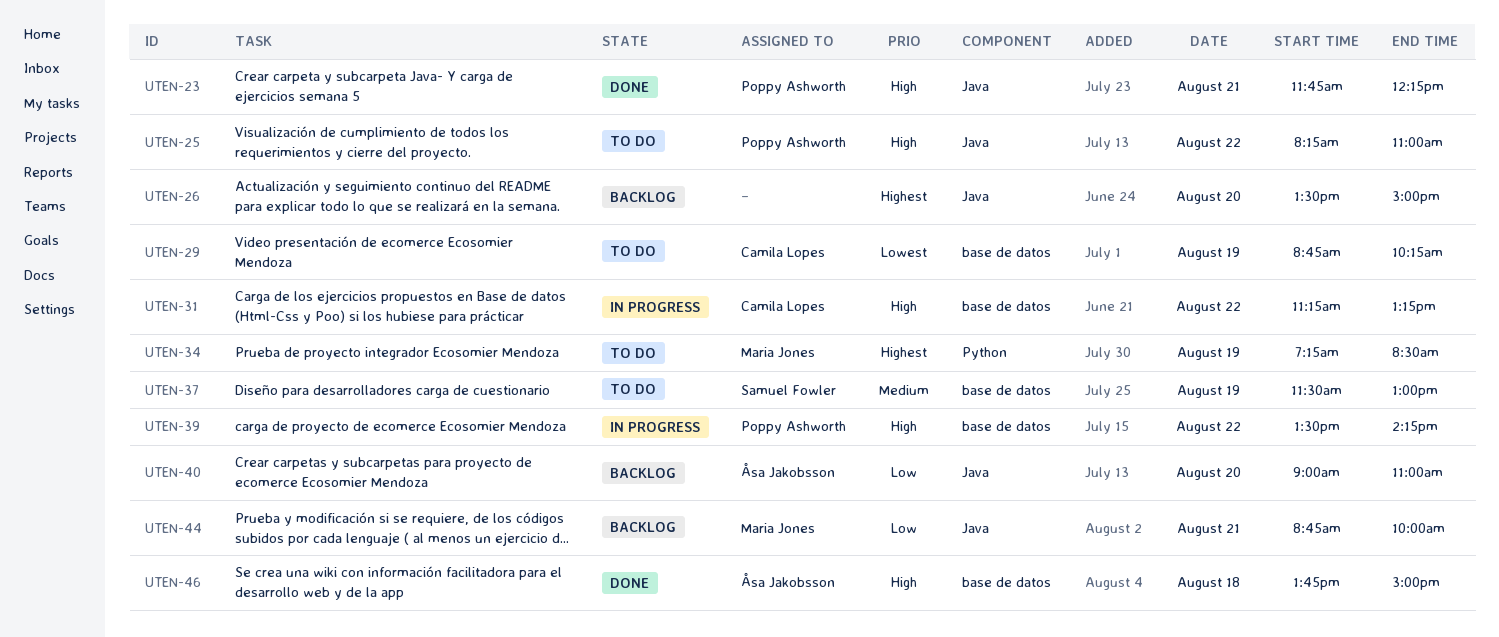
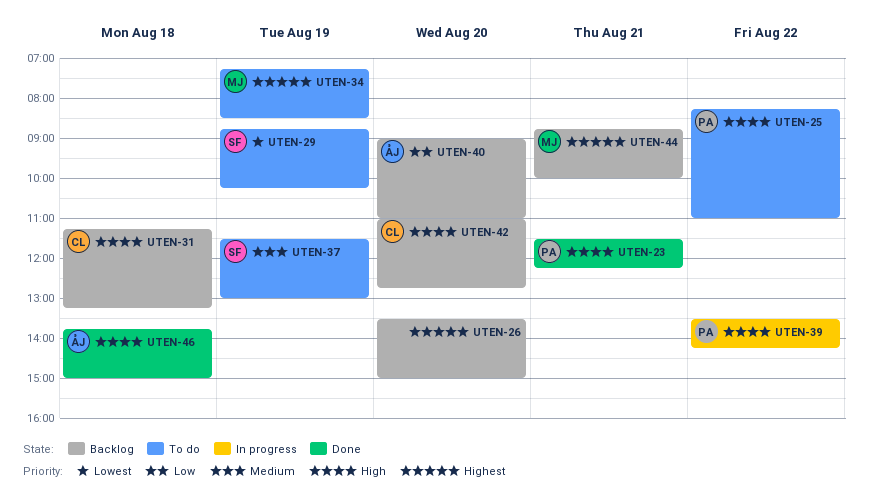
UTEN-23, begins: 11:45 -> 11:30
UTEN-29, owner: Camila Lopes -> Samuel Fowler
UTEN-31, status: In progress -> Backlog
UTEN-31, day: Aug 22 -> Aug 18
UTEN-42: none -> present
UTEN-44, priority: Low -> Highest

